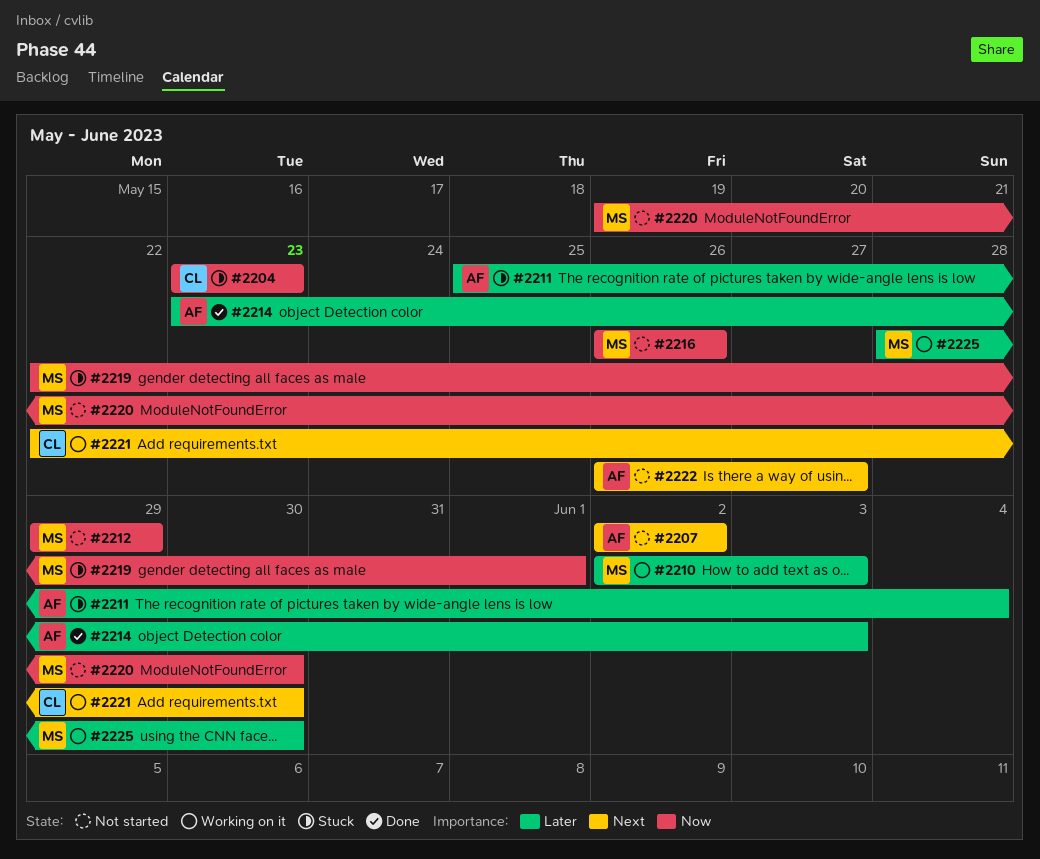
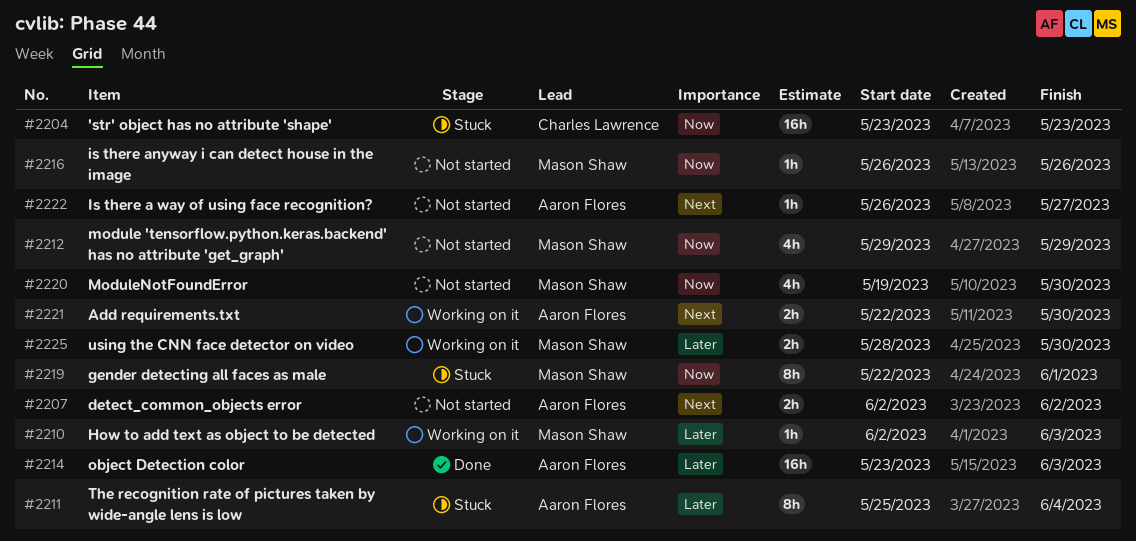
#2221, owner: Charles Lawrence -> Aaron Flores

